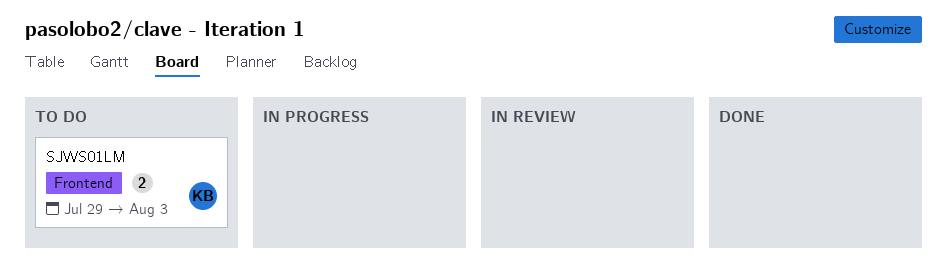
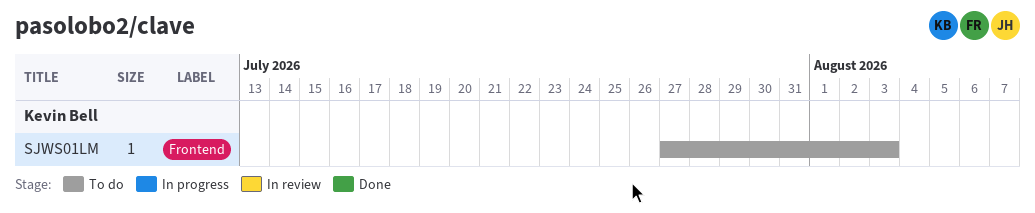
SJWS01LM, estimate: 2 -> 1
SJWS01LM, start: Jul 29 -> Jul 27

